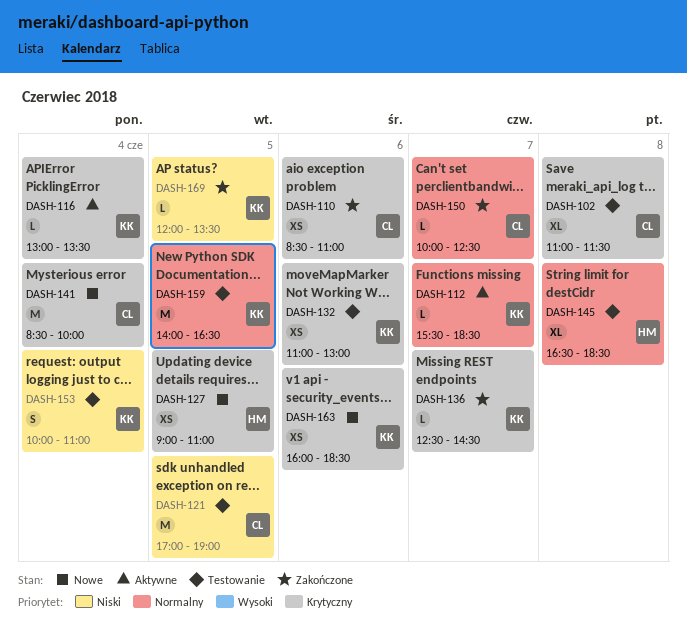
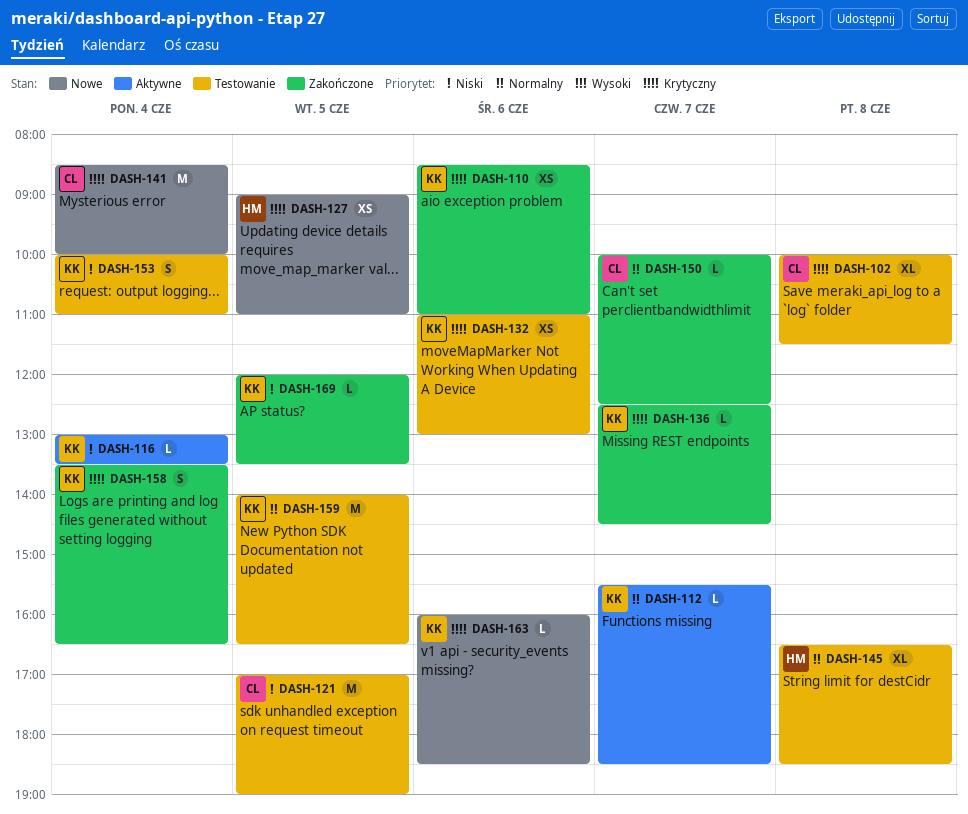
DASH-102, begins: 11:00 -> 10:00
DASH-110, owner: CL -> KK
DASH-116, priority: Krytyczny -> Niski
DASH-158: none -> present
DASH-163, estimate: XS -> L

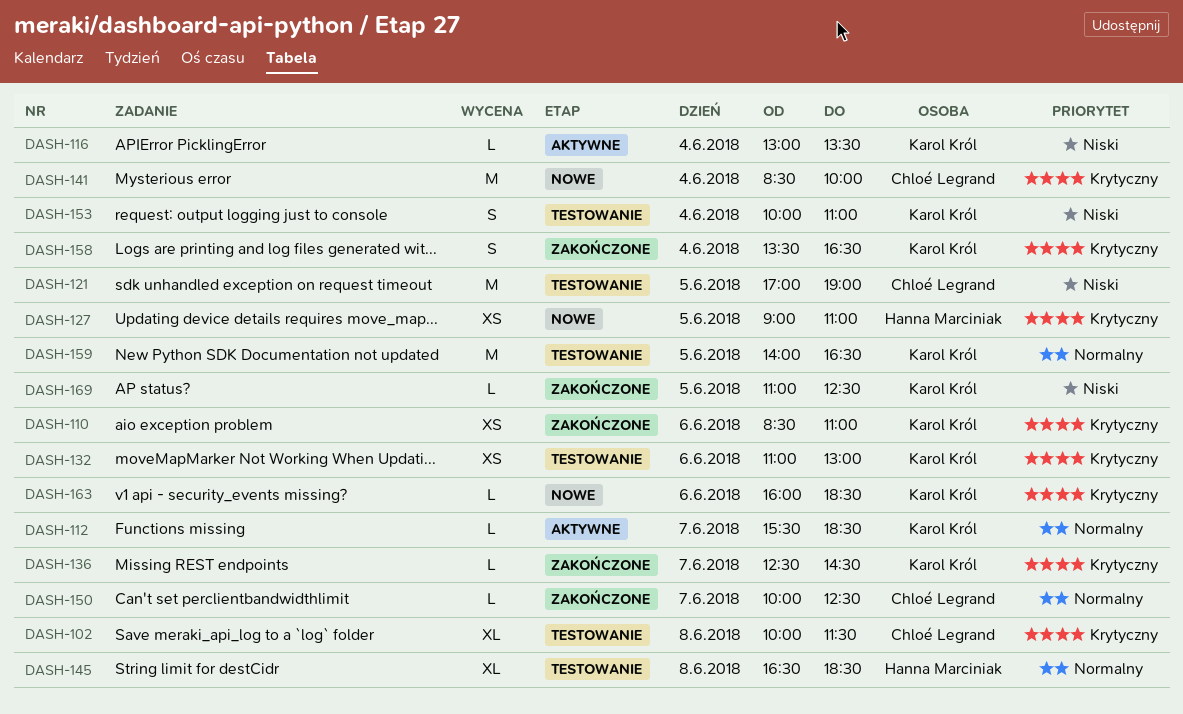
DASH-169, begins: 12:00 -> 11:00
DASH-169, ends: 13:30 -> 12:30

